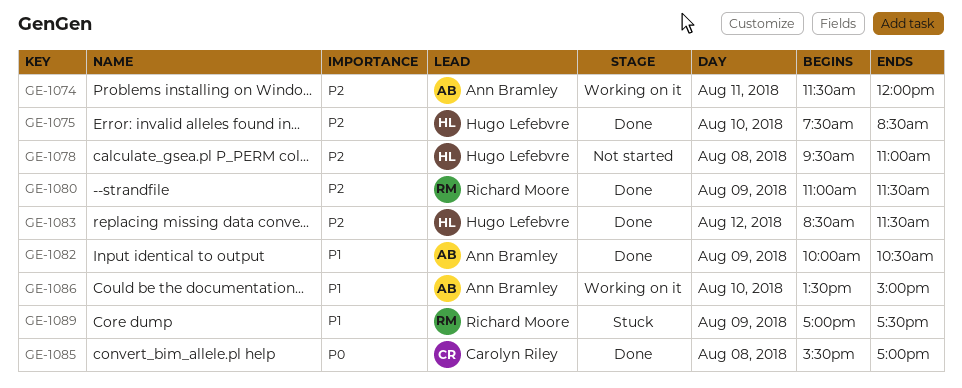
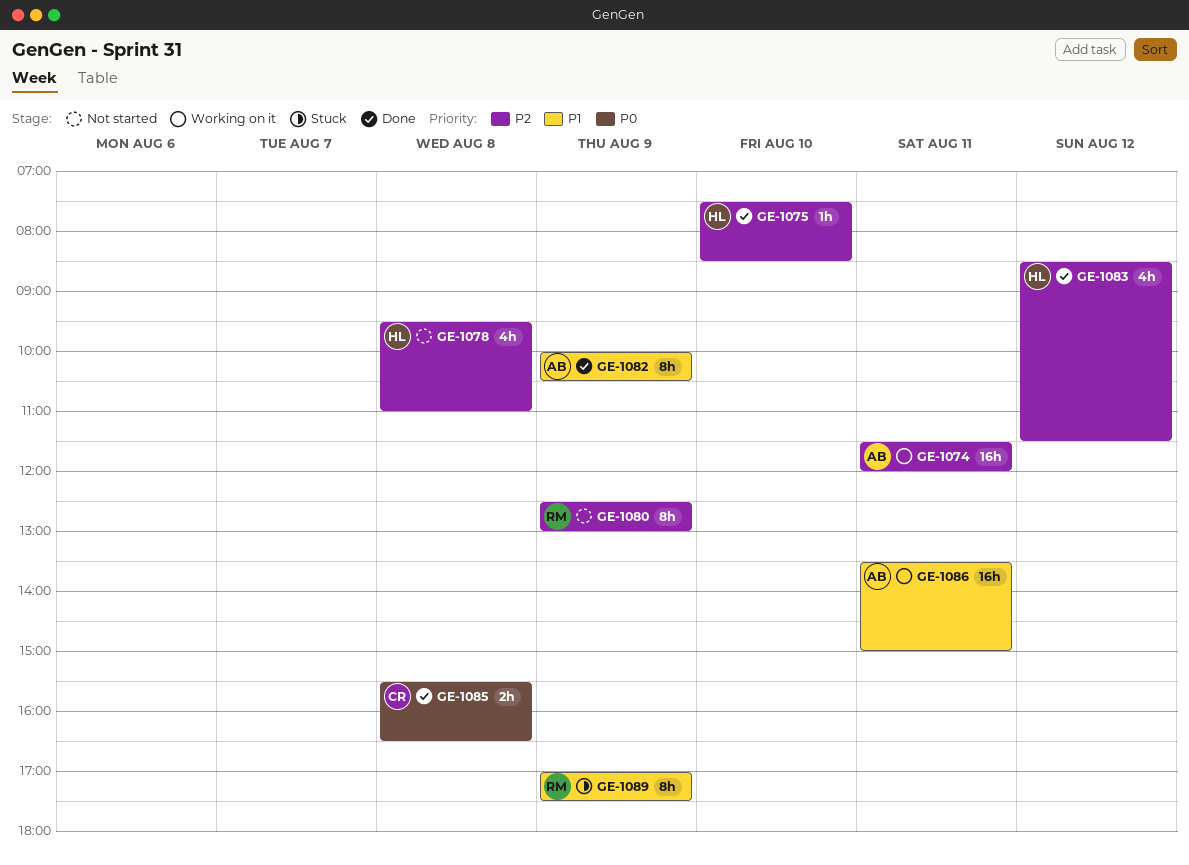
GE-1080, status: Done -> Not started
GE-1080, begins: 11:00 -> 12:30
GE-1080, ends: 11:30 -> 13:00
GE-1085, ends: 17:00 -> 16:30
GE-1086, day: Aug 10 -> Aug 11

